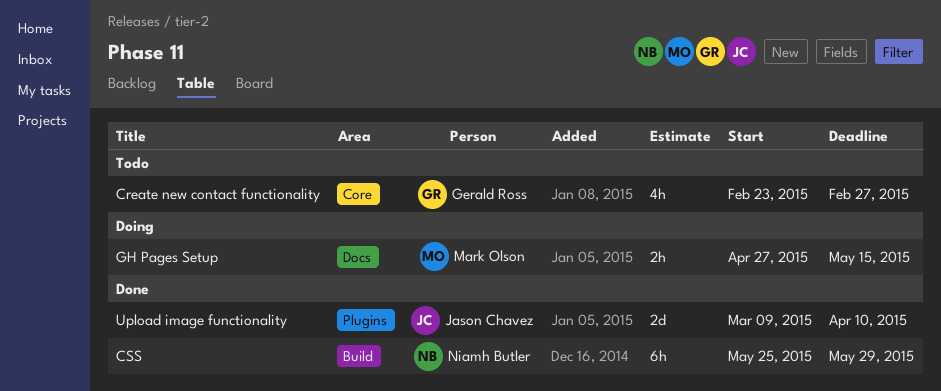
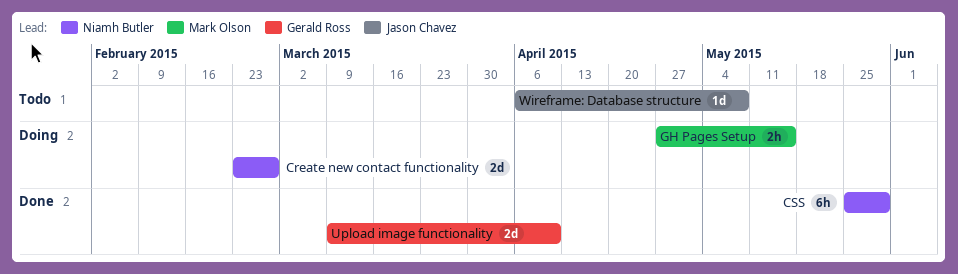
Create new contact functionality, status: Todo -> Doing
Create new contact functionality, owner: Gerald Ross -> Niamh Butler
Create new contact functionality, estimate: 4h -> 2d
Upload image functionality, owner: Jason Chavez -> Gerald Ross
Wireframe: Database structure: none -> present

